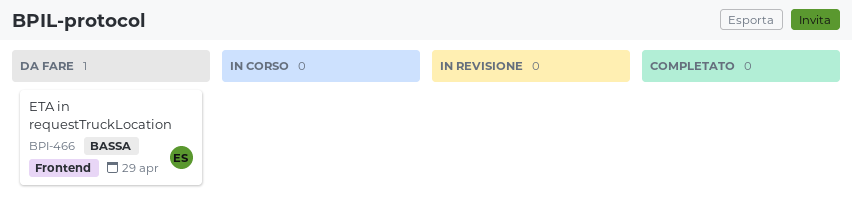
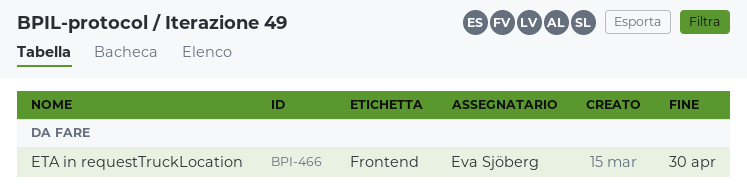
BPI-466, due: Apr 29 -> Apr 30

